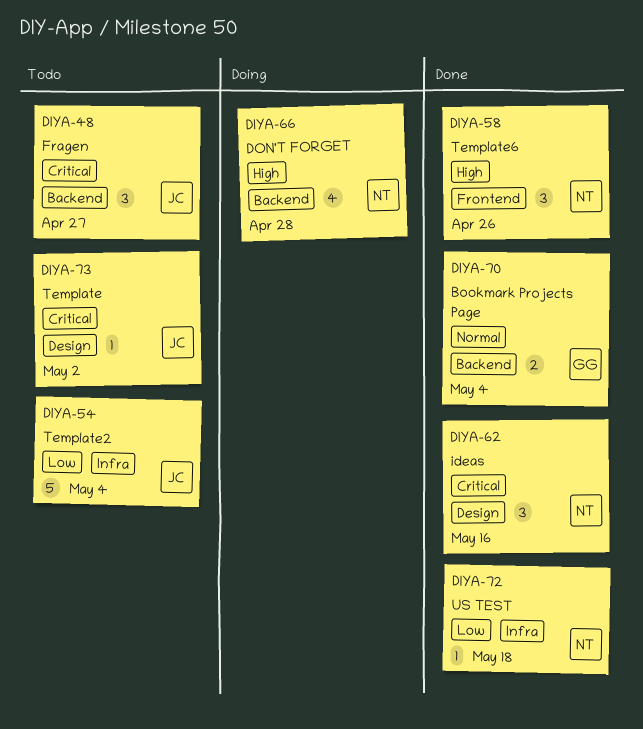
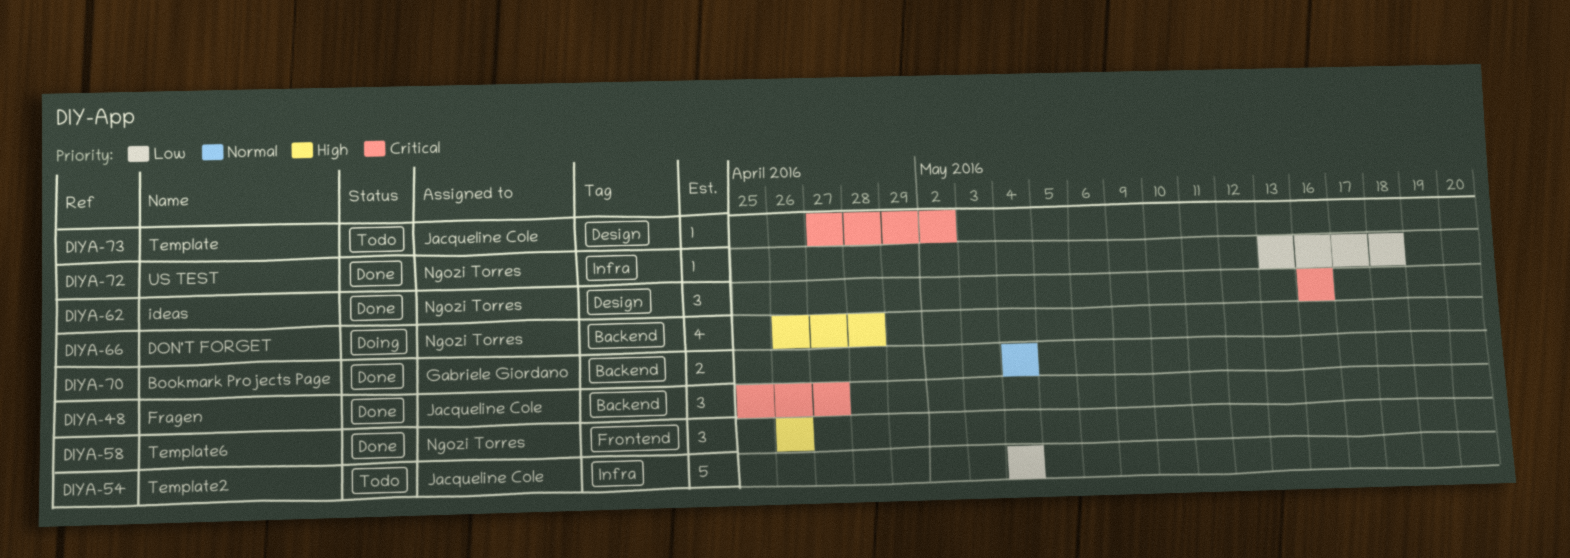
DIYA-48, status: Todo -> Done

